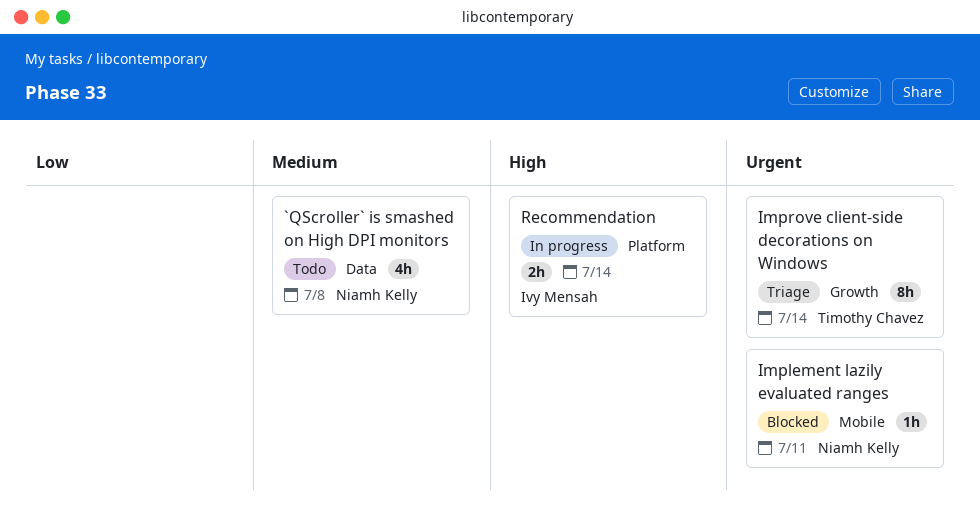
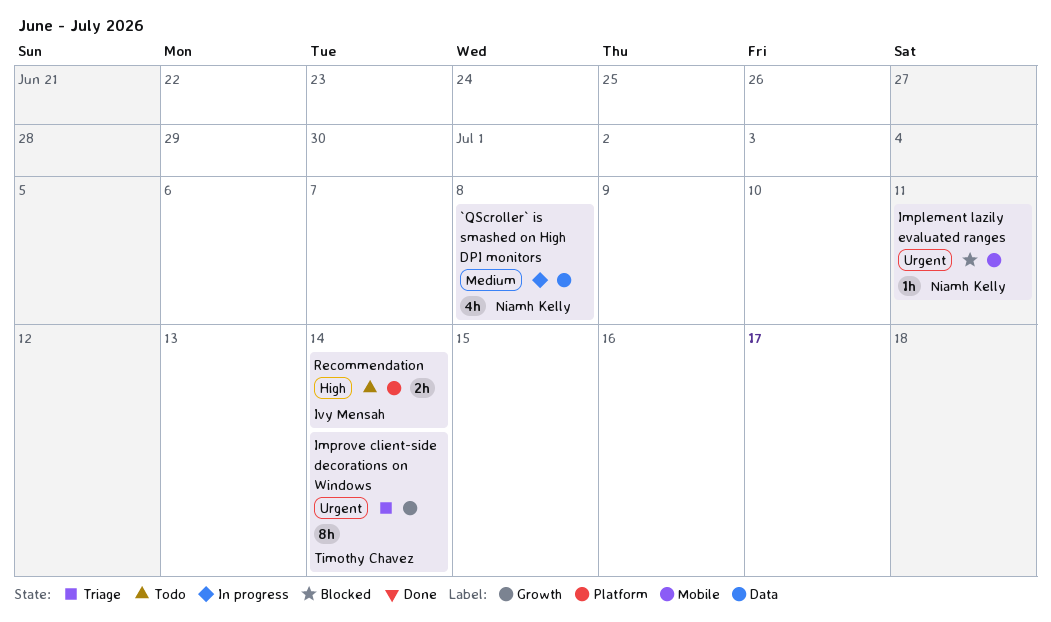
`QScroller` is smashed on High DPI monitors, status: Todo -> In progress
Recommendation, status: In progress -> Todo

